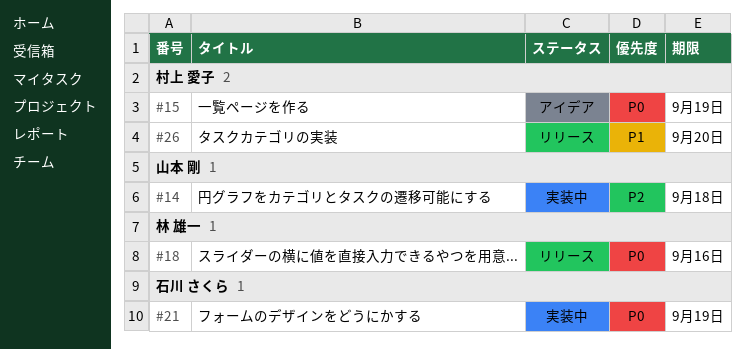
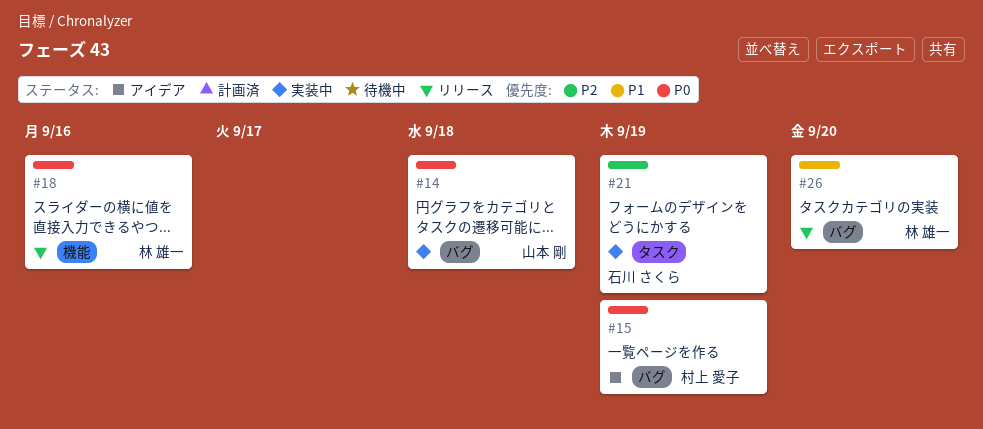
#14, priority: P2 -> P0
#21, priority: P0 -> P2
#26, owner: 村上 愛子 -> 林 雄一

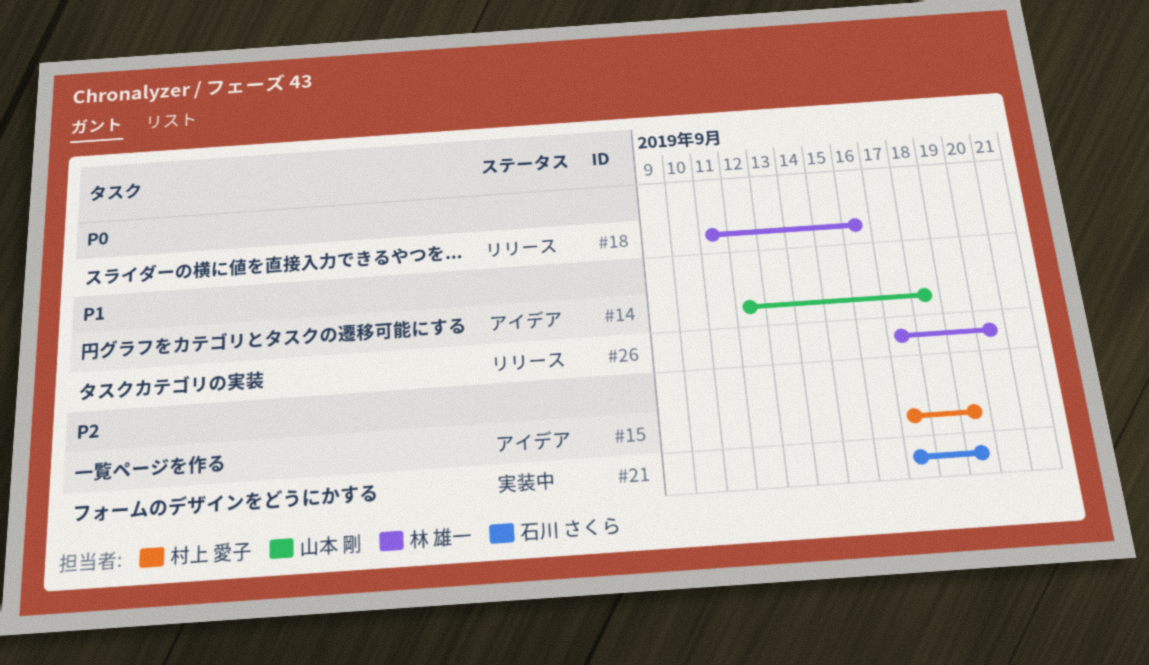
#14, status: 実装中 -> アイデア
#14, priority: P0 -> P1
#15, priority: P0 -> P2

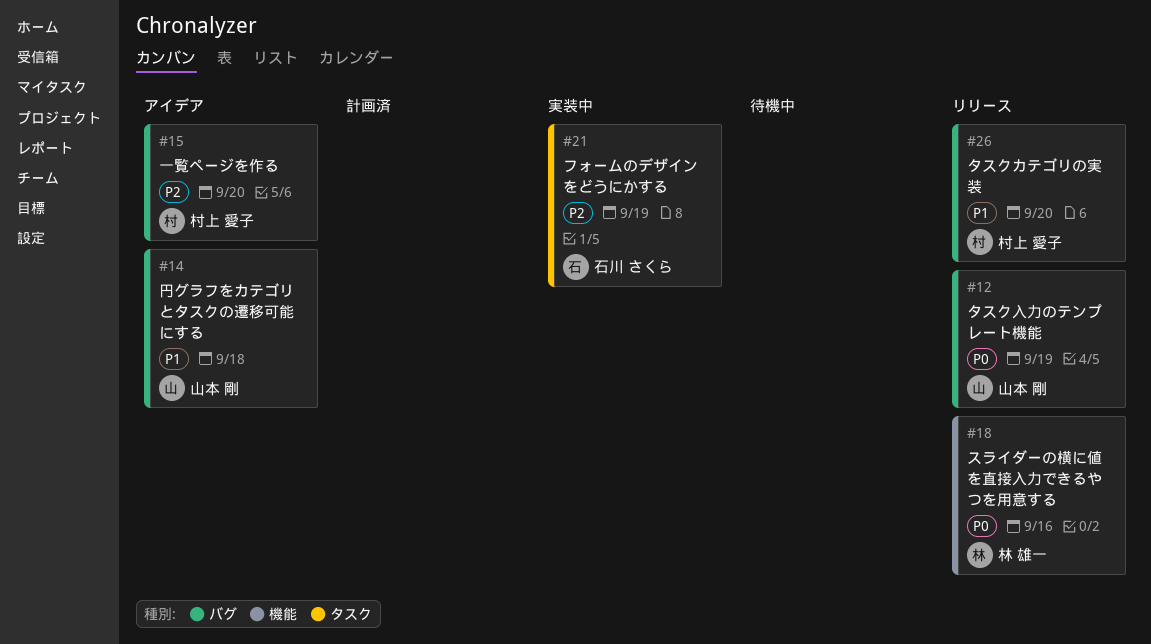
#12: none -> present
#15, due: Sep 19 -> Sep 20
#26, owner: 林 雄一 -> 村上 愛子

